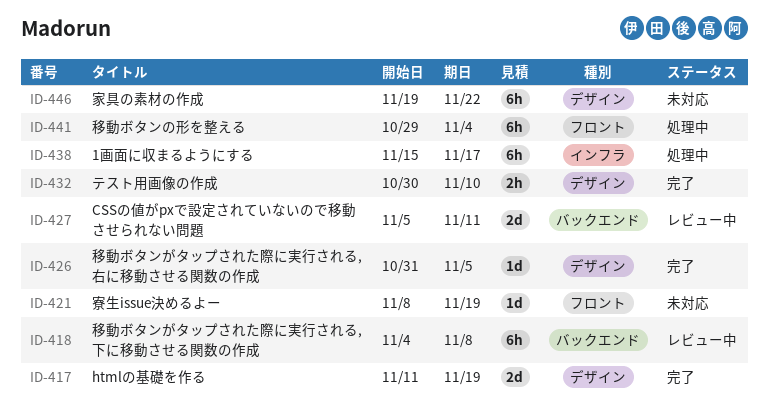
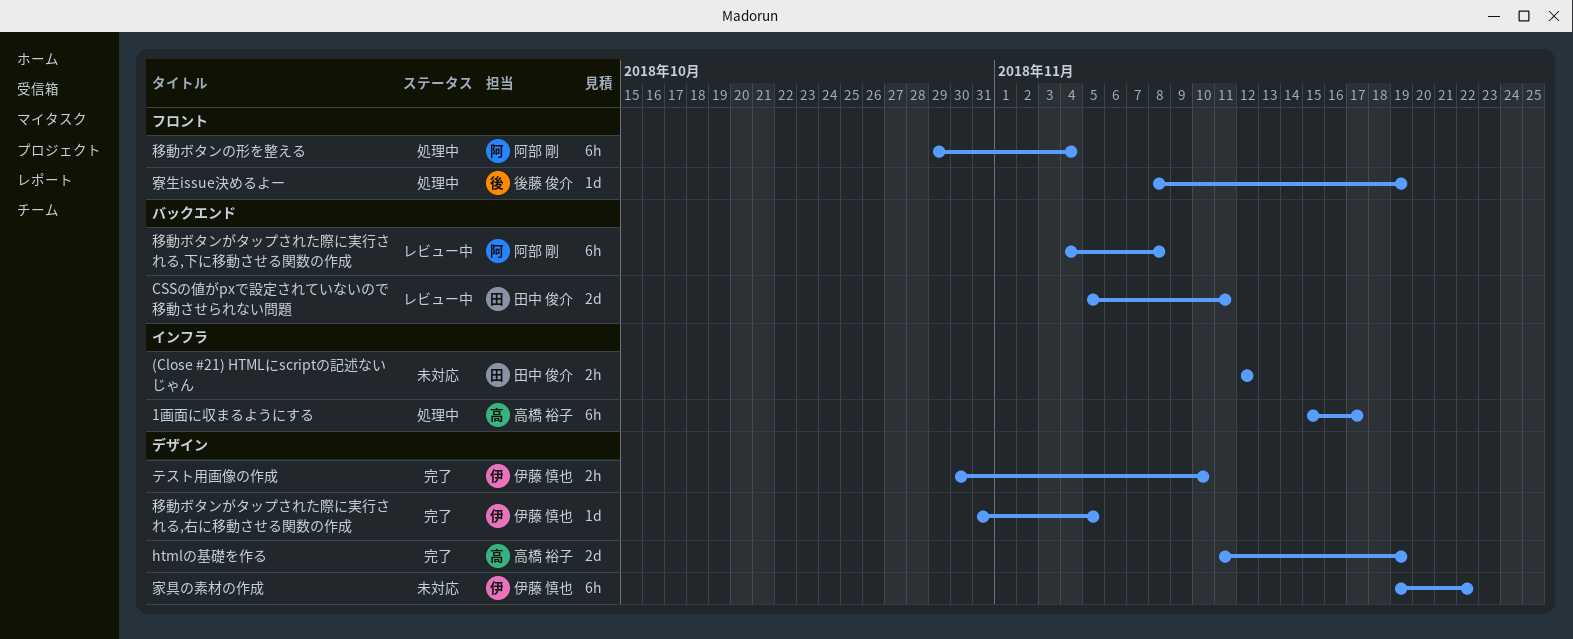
(Close #21) HTMLにscriptの記述ないじゃん: none -> present
寮生issue決めるよー, status: 未対応 -> 処理中

